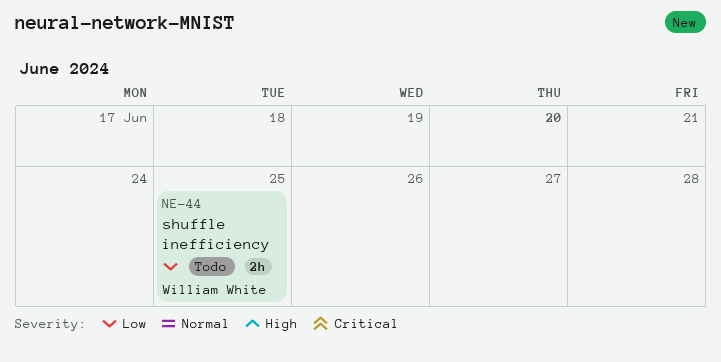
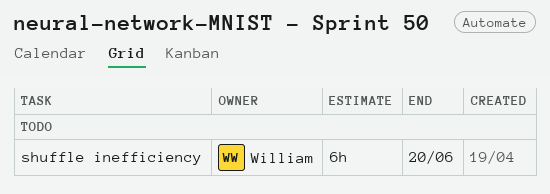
shuffle inefficiency, estimate: 2h -> 6h
shuffle inefficiency, due: Jun 25 -> Jun 20

